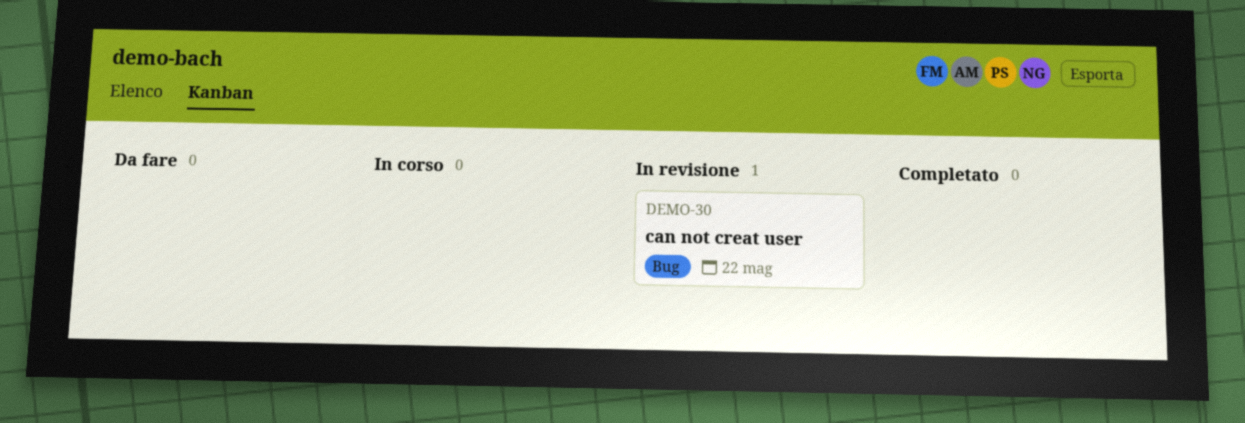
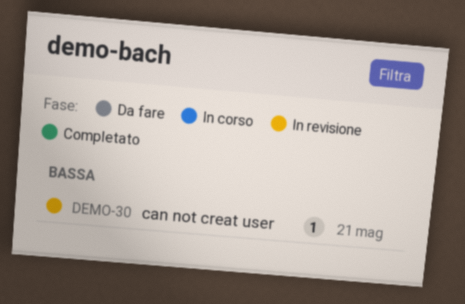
DEMO-30, due: May 22 -> May 21

